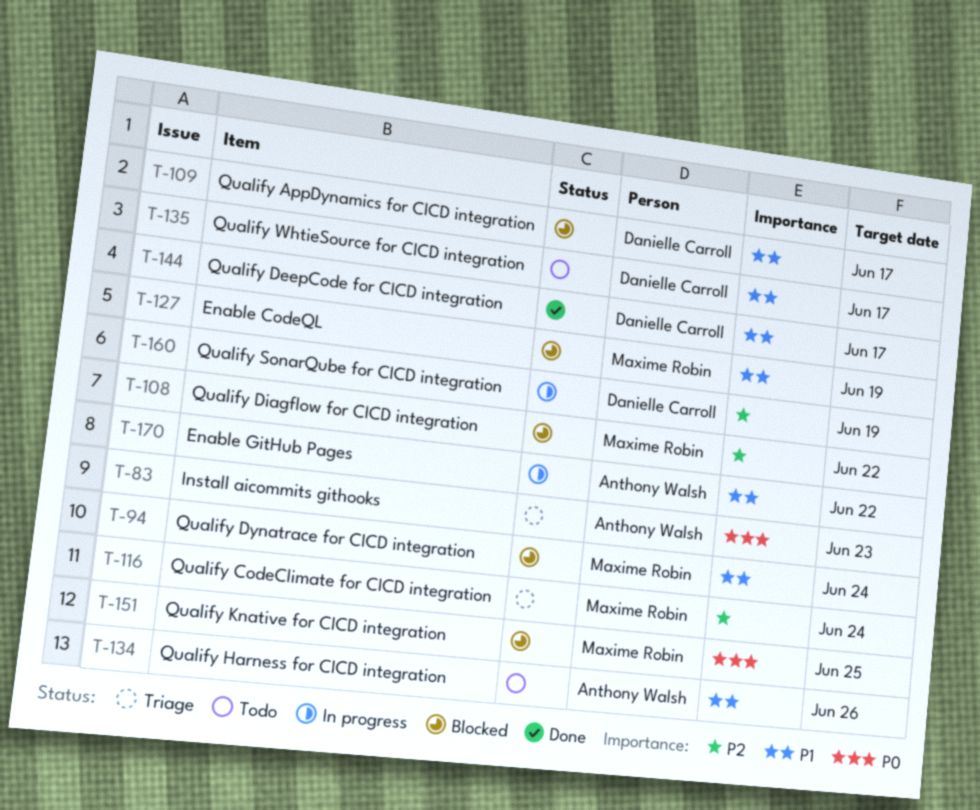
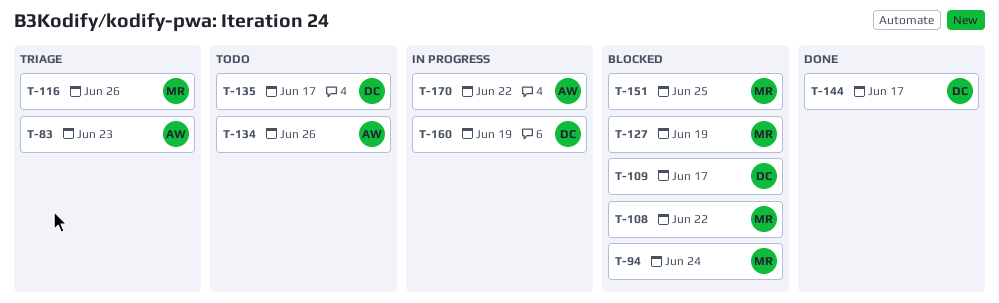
T-116, due: Jun 24 -> Jun 26

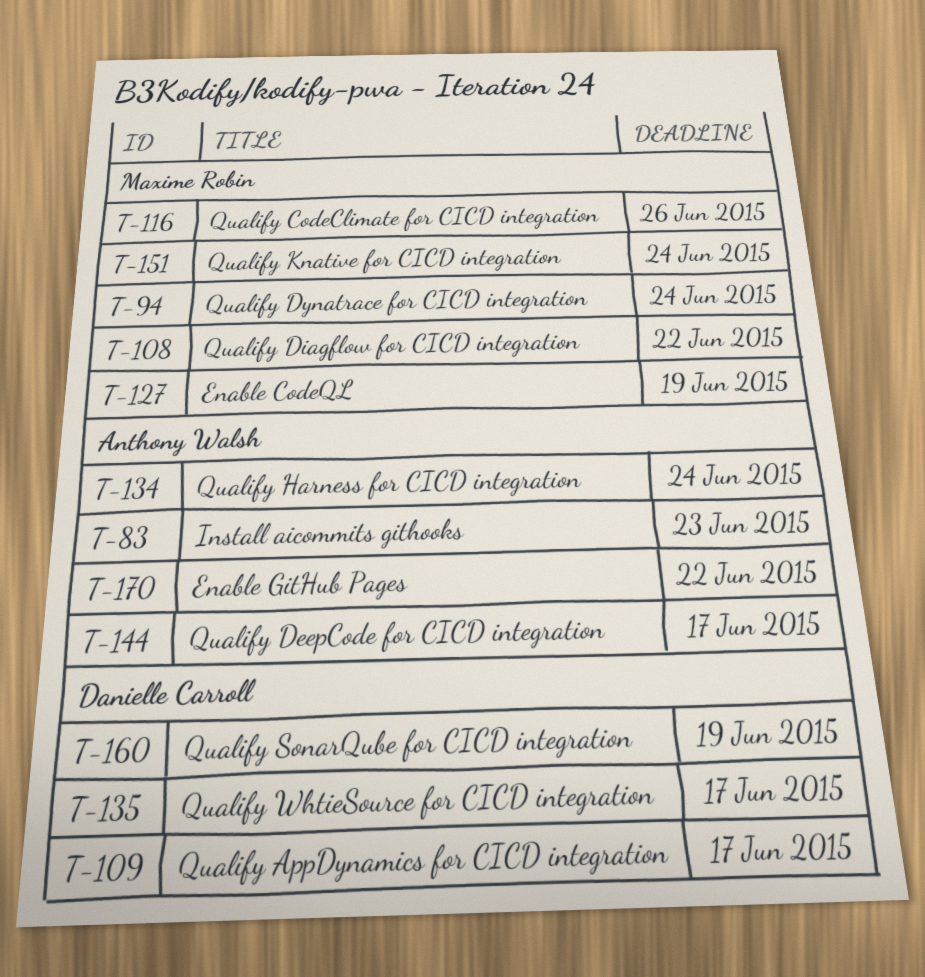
T-134, due: Jun 26 -> Jun 24
T-144, owner: Danielle Carroll -> Anthony Walsh
T-151, due: Jun 25 -> Jun 24

